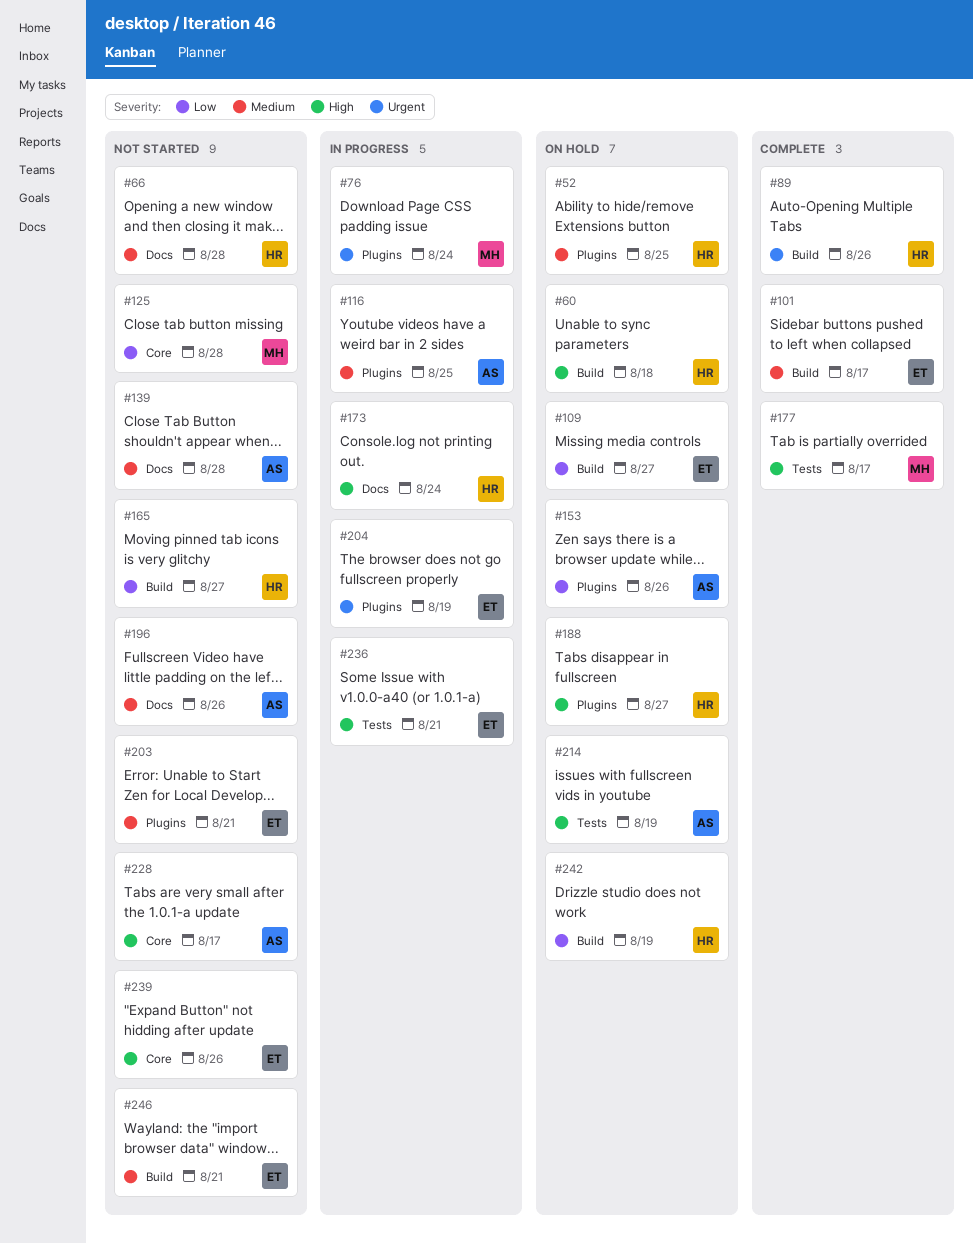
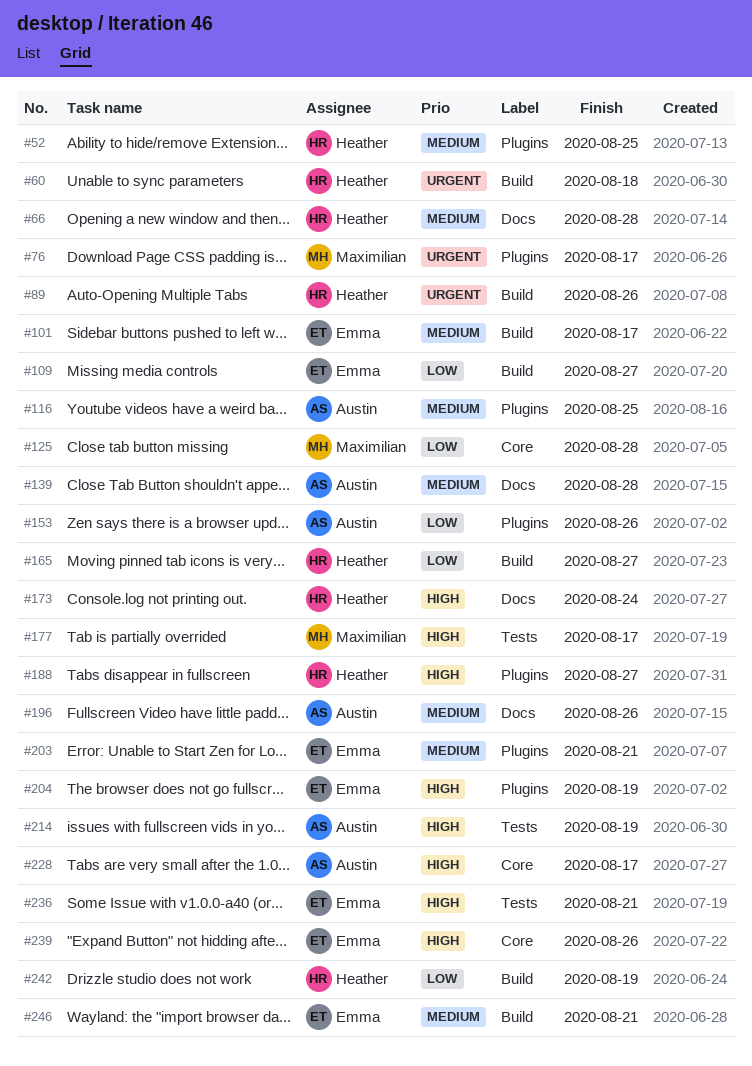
#60, priority: High -> Urgent
#76, due: Aug 24 -> Aug 17
#204, priority: Urgent -> High

